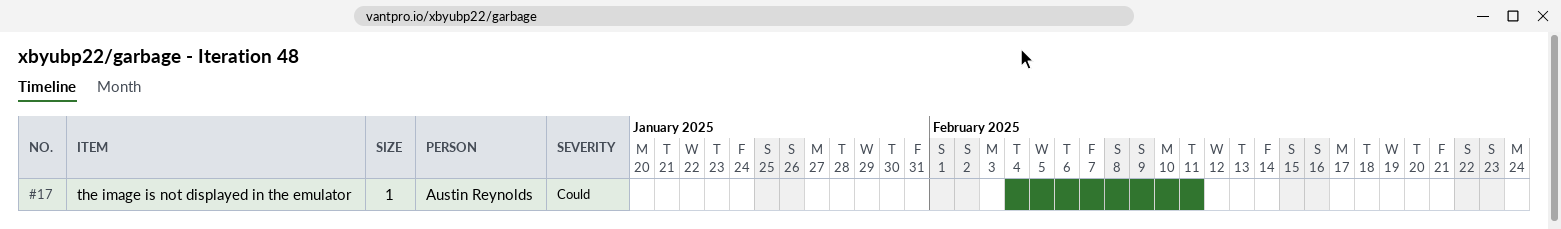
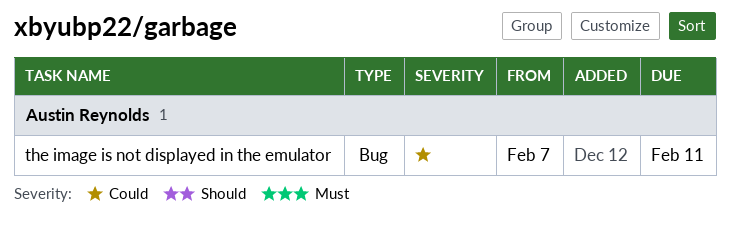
the image is not displayed in the emulator, start: Feb 4 -> Feb 7

